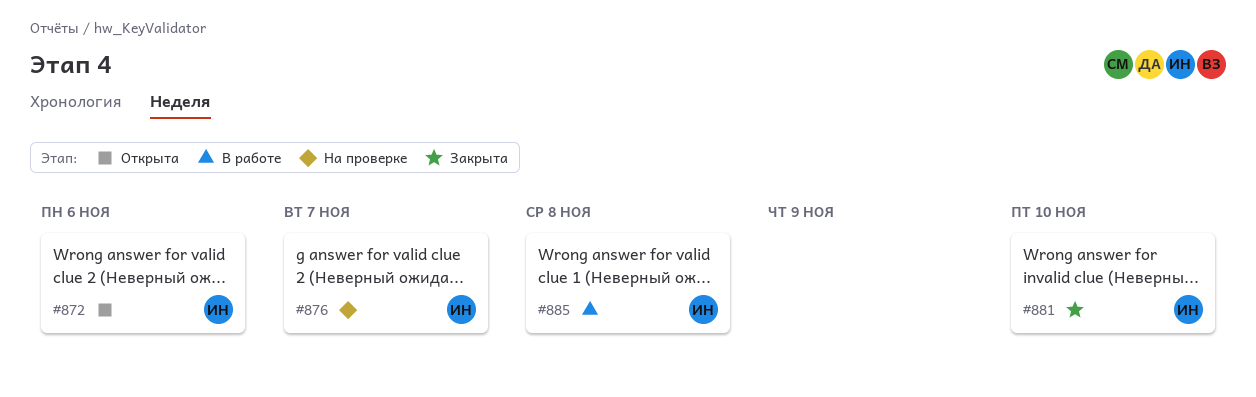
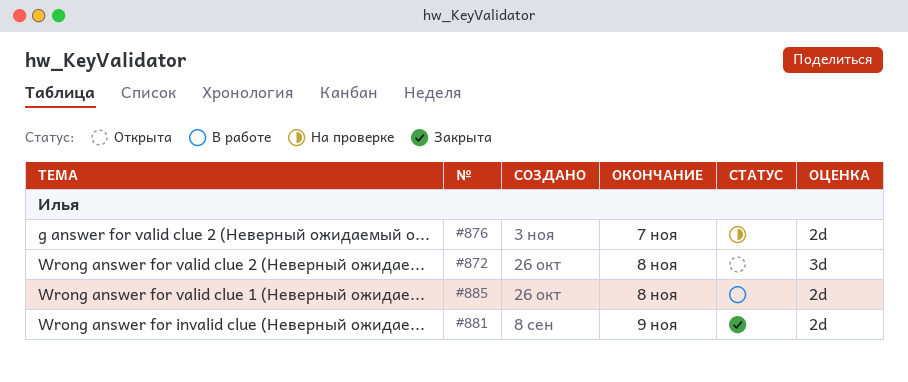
#872, due: Nov 6 -> Nov 8
#881, due: Nov 10 -> Nov 9

